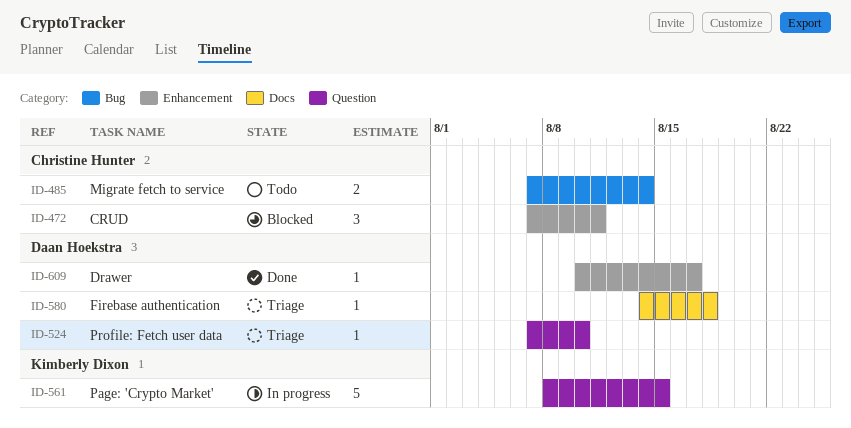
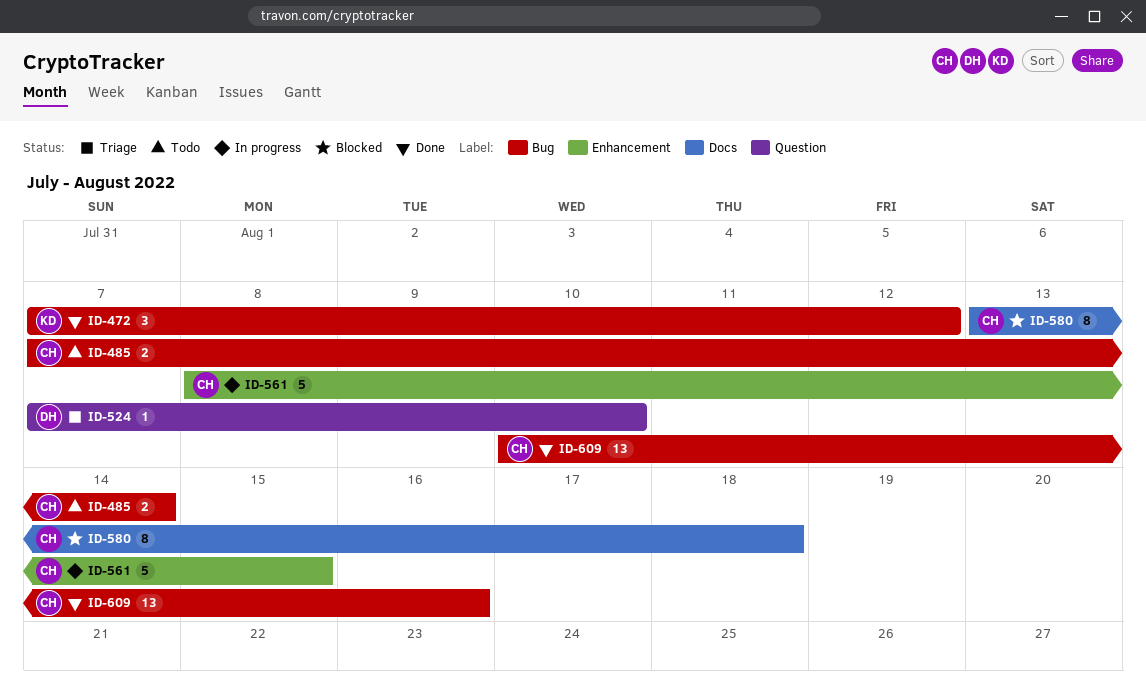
ID-472, status: Blocked -> Done
ID-472, owner: Christine Hunter -> Kimberly Dixon
ID-472, label: Enhancement -> Bug
ID-472, due: Aug 11 -> Aug 12
ID-561, owner: Kimberly Dixon -> Christine Hunter
ID-561, label: Question -> Enhancement
ID-580, status: Triage -> Blocked
ID-580, owner: Daan Hoekstra -> Christine Hunter
ID-580, estimate: 1 -> 8
ID-580, start: Aug 14 -> Aug 13
ID-609, owner: Daan Hoekstra -> Christine Hunter
ID-609, label: Enhancement -> Bug
ID-609, estimate: 1 -> 13
ID-609, due: Aug 17 -> Aug 16

